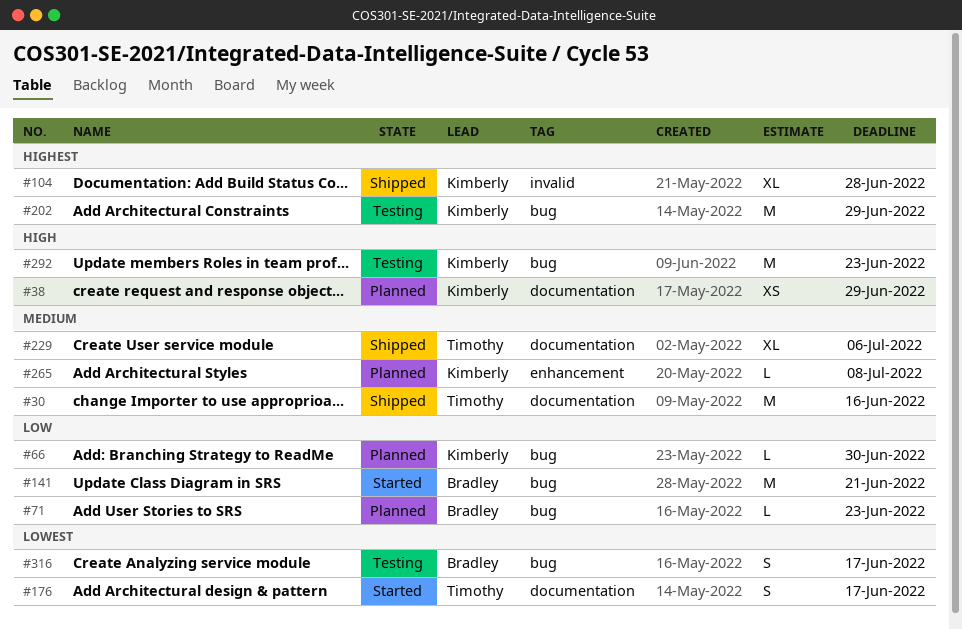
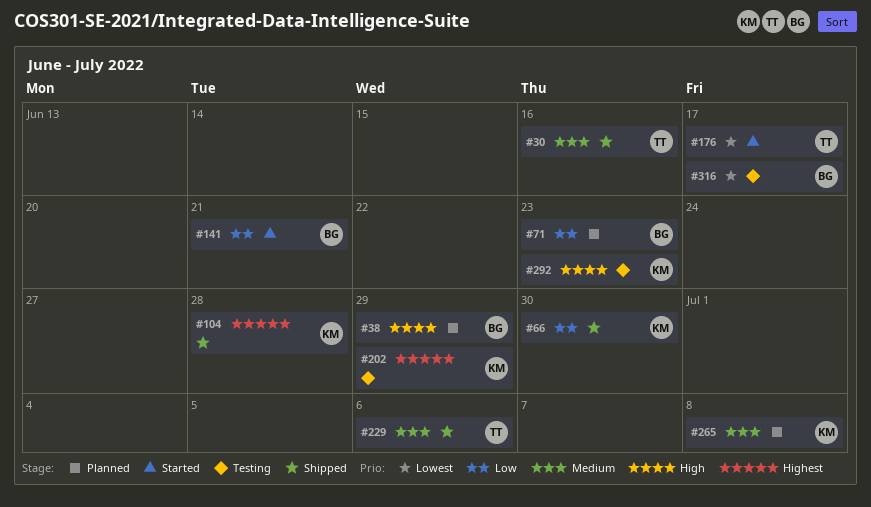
#38, owner: Kimberly -> Bradley
#66, status: Planned -> Shipped

